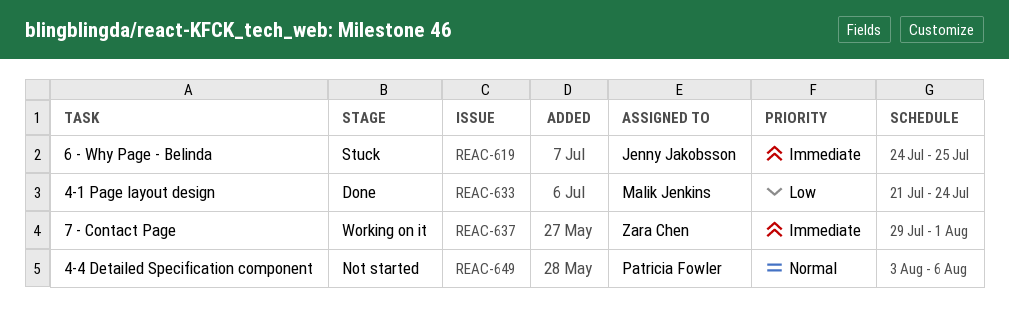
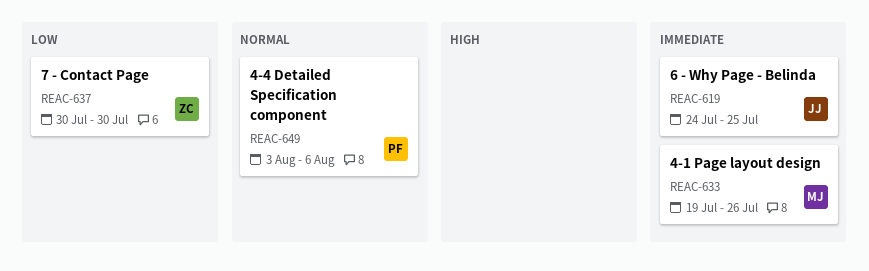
REAC-633, priority: Low -> Immediate
REAC-633, start: Jul 21 -> Jul 19
REAC-633, due: Jul 24 -> Jul 26
REAC-637, priority: Immediate -> Low
REAC-637, start: Jul 29 -> Jul 30
REAC-637, due: Aug 1 -> Jul 30

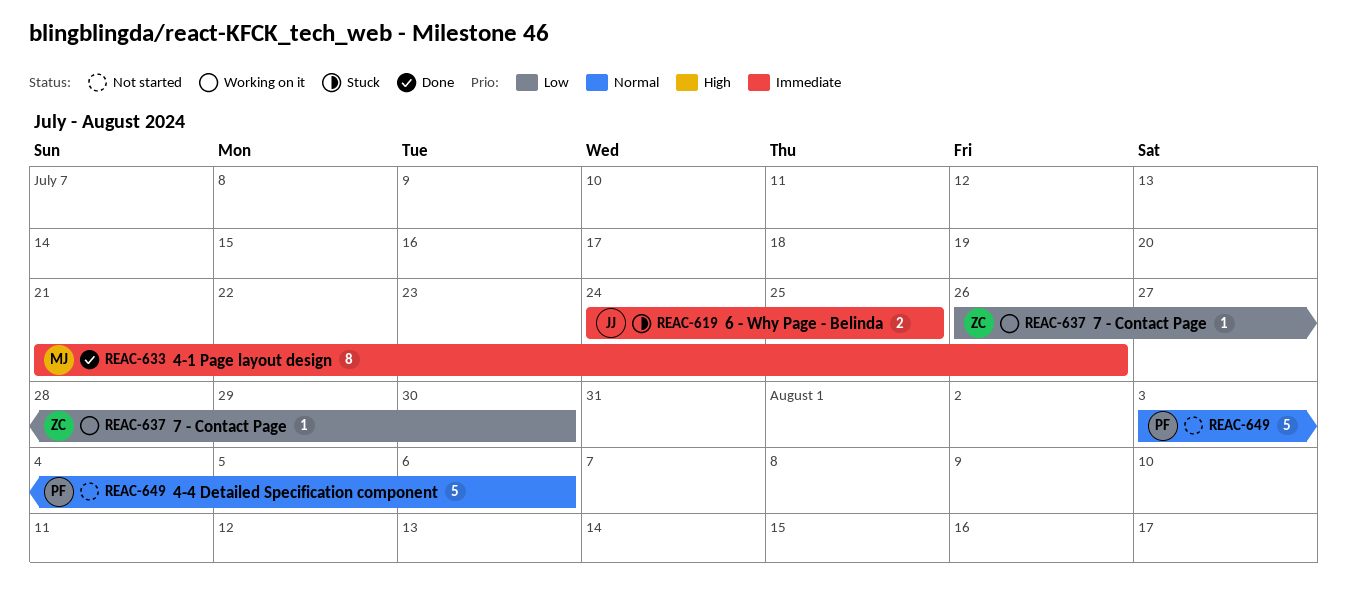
REAC-633, start: Jul 19 -> Jul 21
REAC-637, start: Jul 30 -> Jul 26

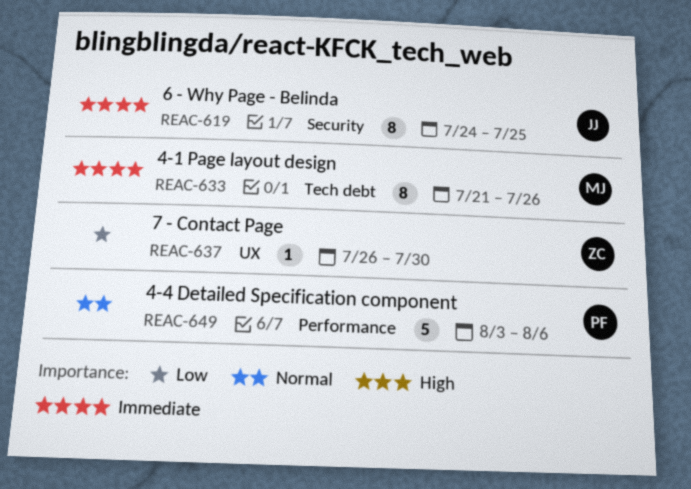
REAC-619, estimate: 2 -> 8

